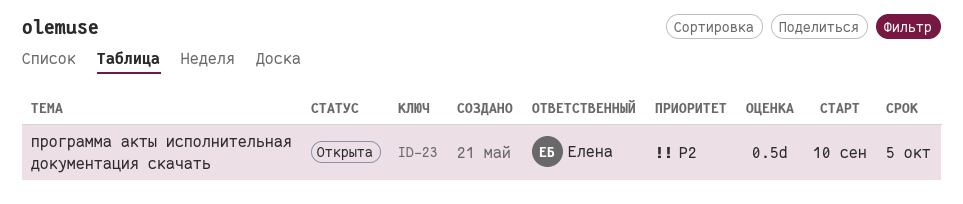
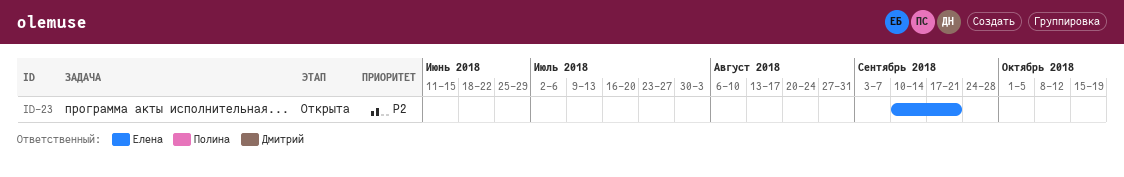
ID-23, due: Oct 5 -> Sep 21

